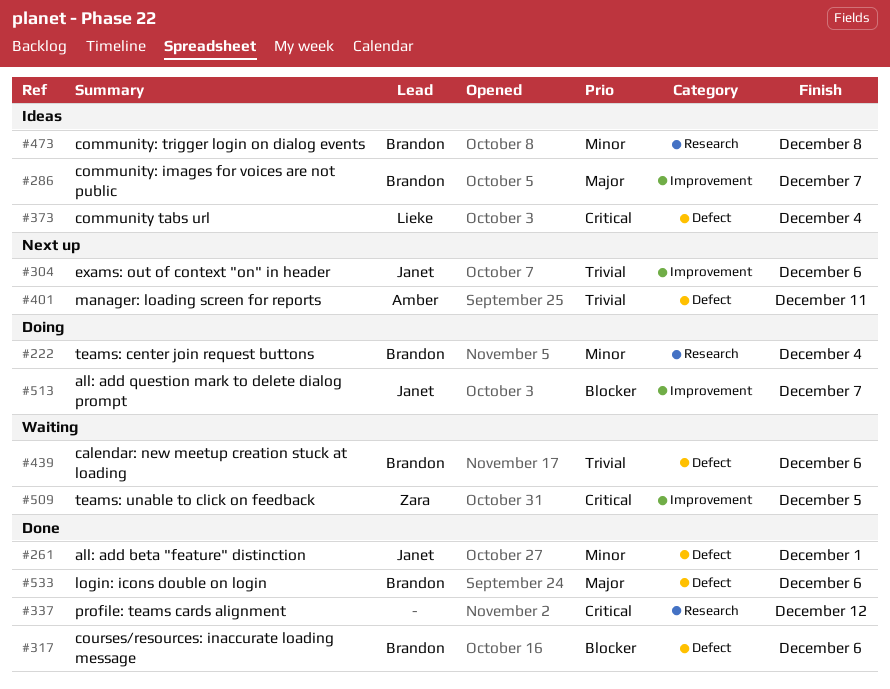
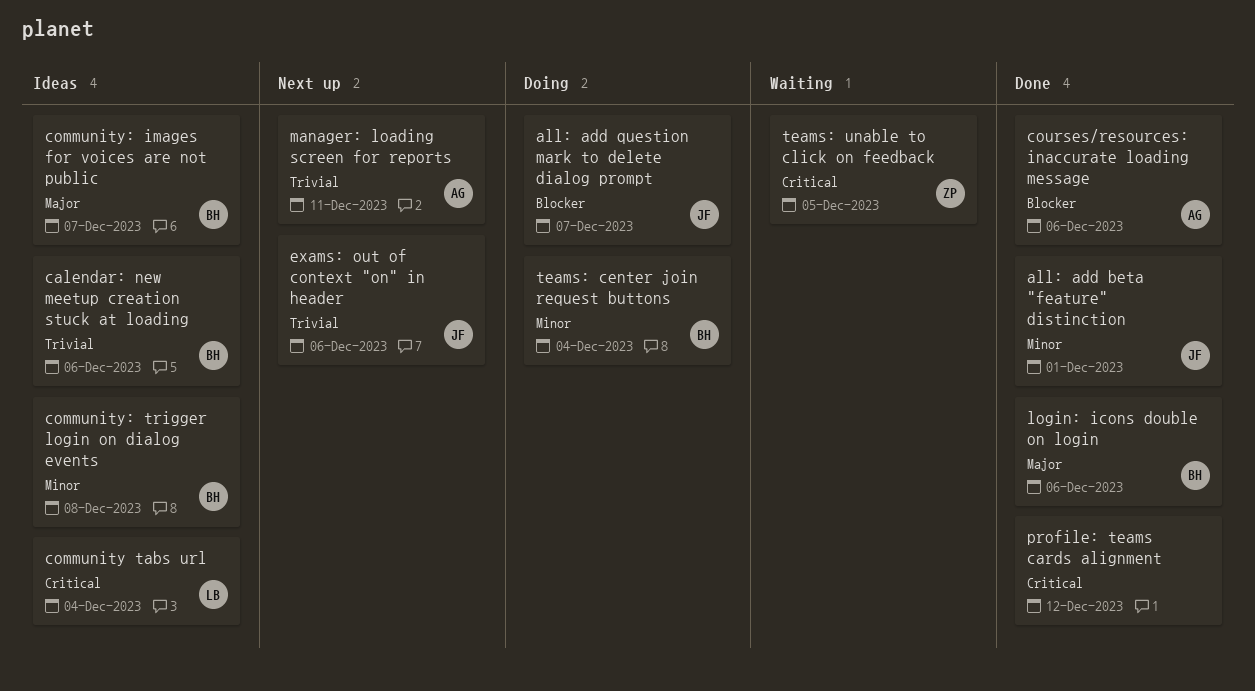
calendar: new meetup creation stuck at loading, status: Waiting -> Ideas
courses/resources: inaccurate loading message, owner: Brandon -> Amber

